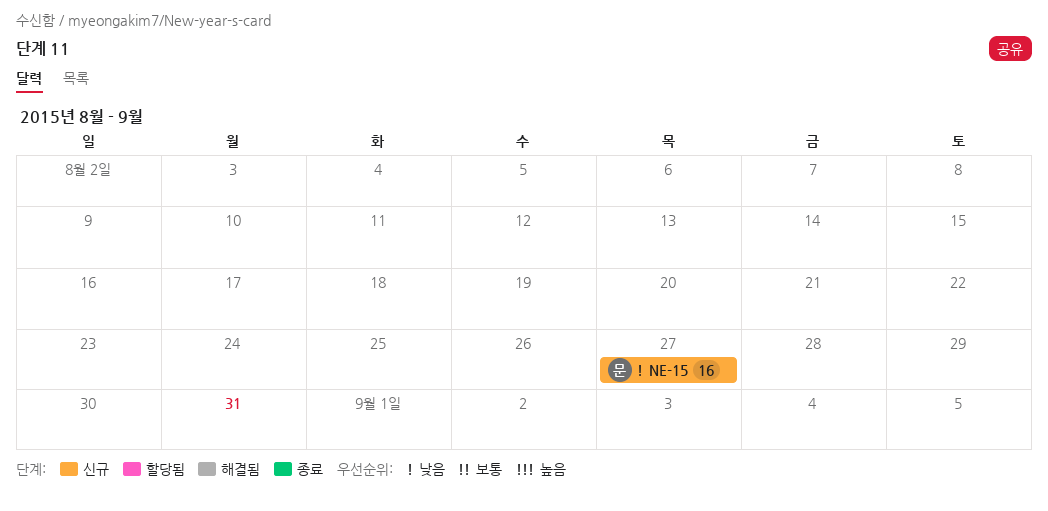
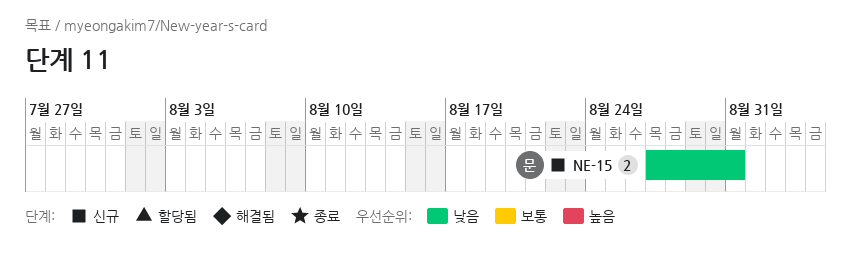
NE-15, estimate: 16 -> 2
NE-15, due: Aug 27 -> Aug 31

